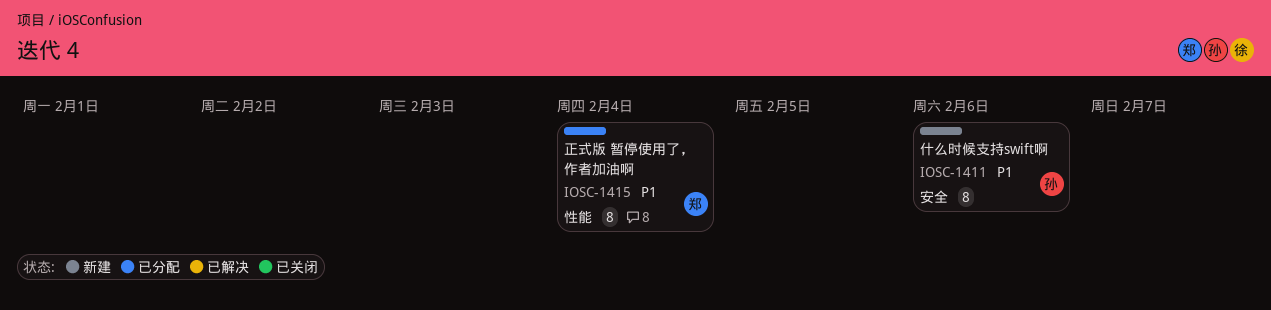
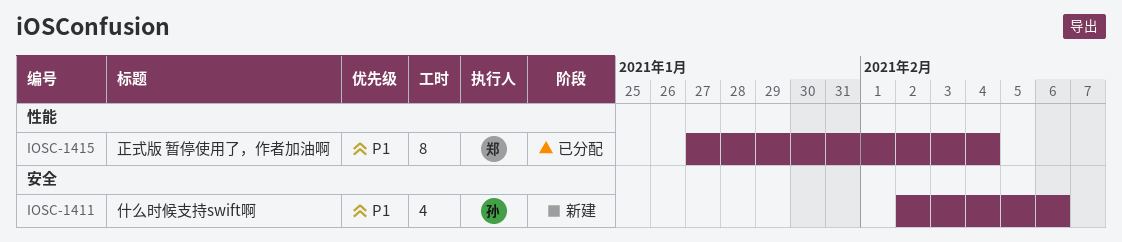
IOSC-1411, estimate: 8 -> 4

